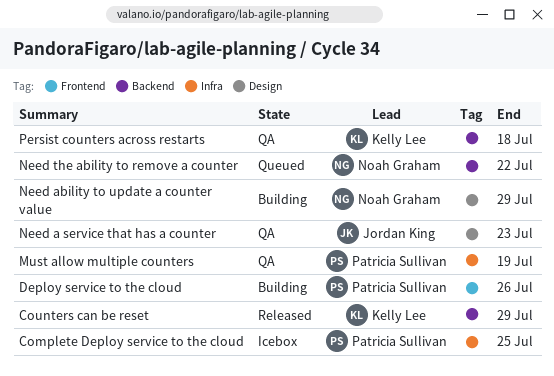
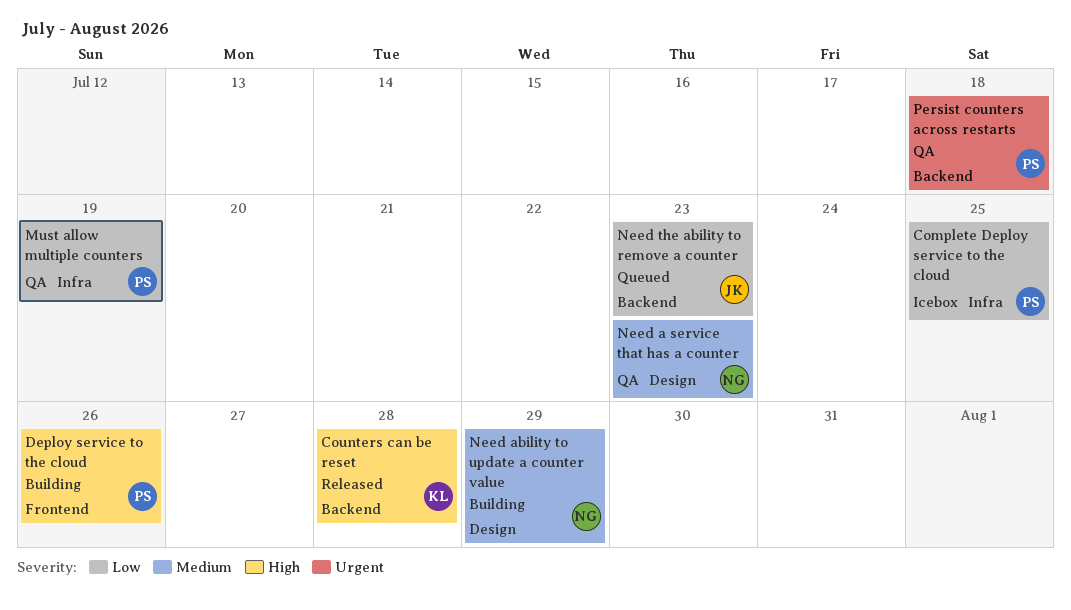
Counters can be reset, due: Jul 29 -> Jul 28
Need a service that has a counter, owner: Jordan King -> Noah Graham
Need the ability to remove a counter, owner: Noah Graham -> Jordan King
Need the ability to remove a counter, due: Jul 22 -> Jul 23
Persist counters across restarts, owner: Kelly Lee -> Patricia Sullivan

